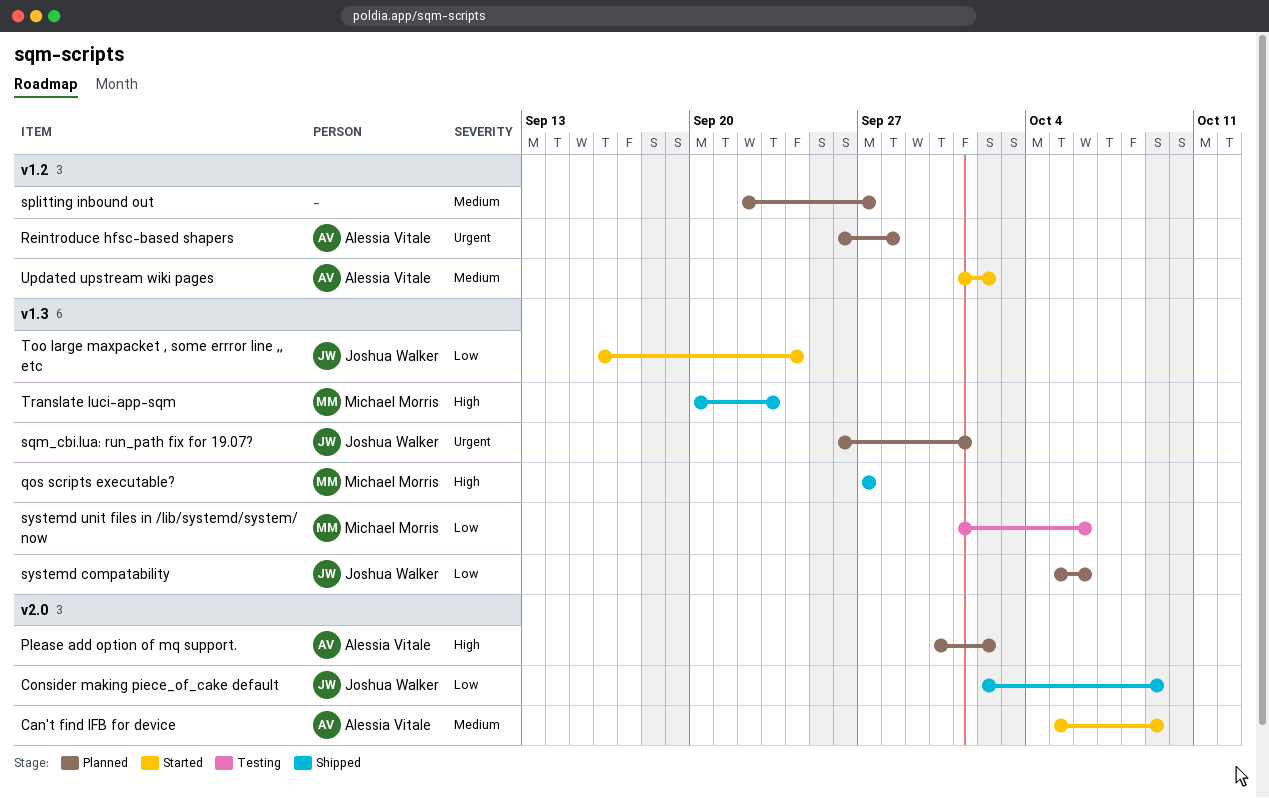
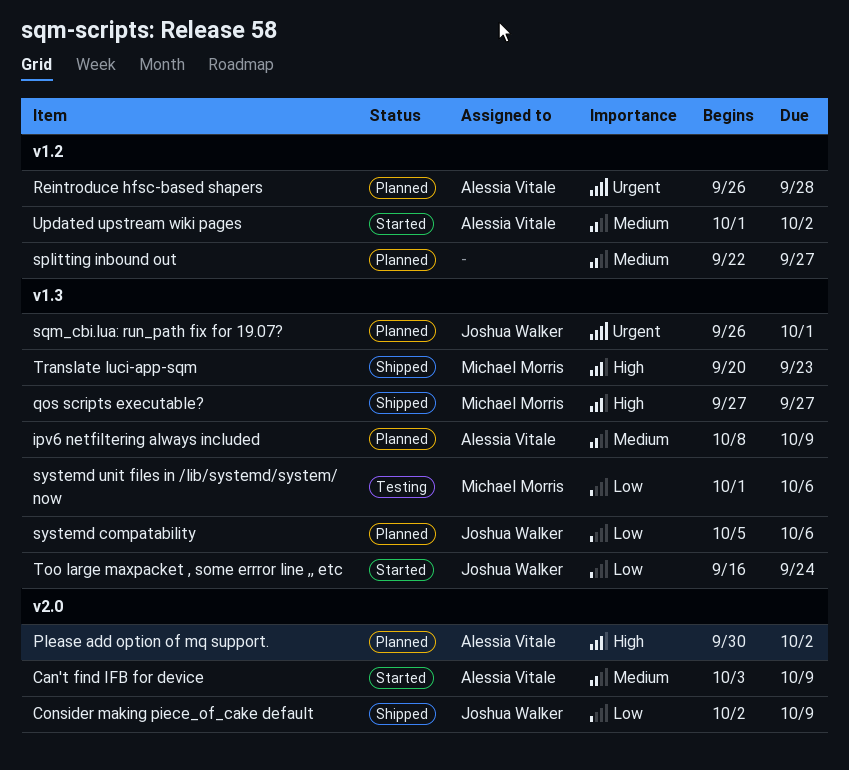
Can't find IFB for device, start: Oct 5 -> Oct 3
ipv6 netfiltering always included: none -> present

